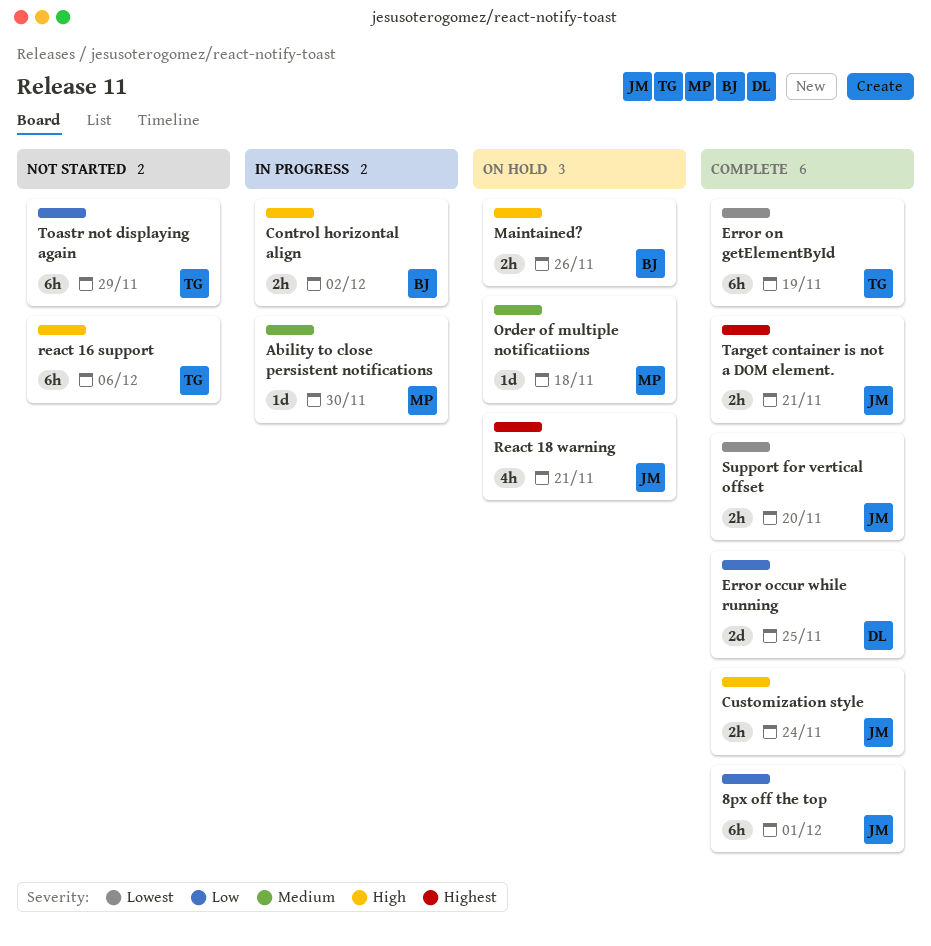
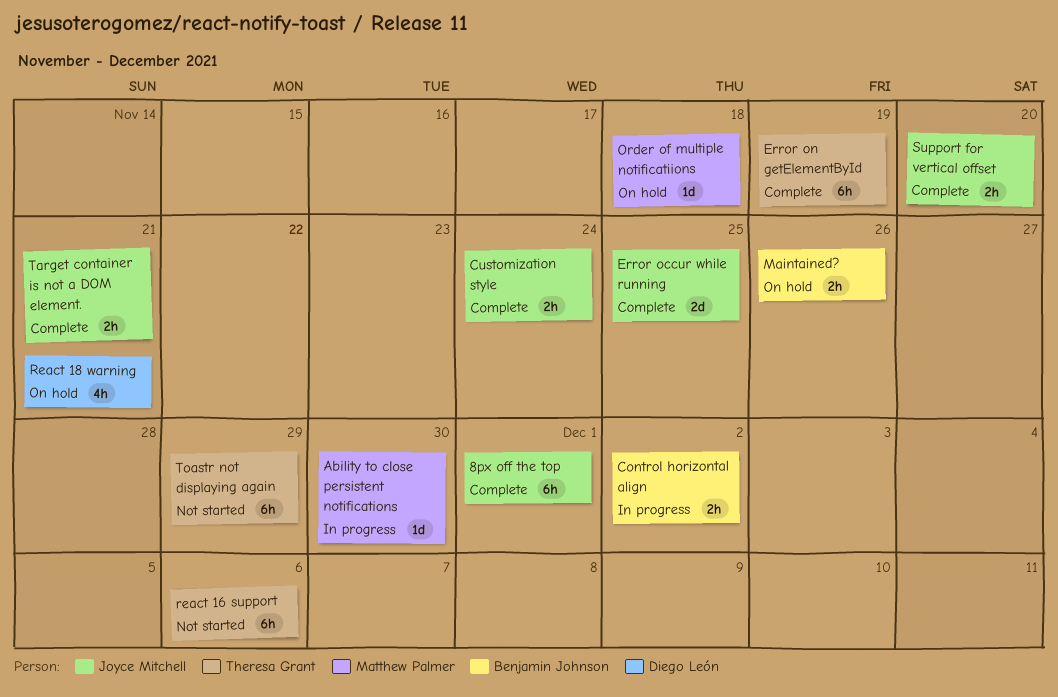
Error occur while running, owner: Diego León -> Joyce Mitchell
React 18 warning, owner: Joyce Mitchell -> Diego León

